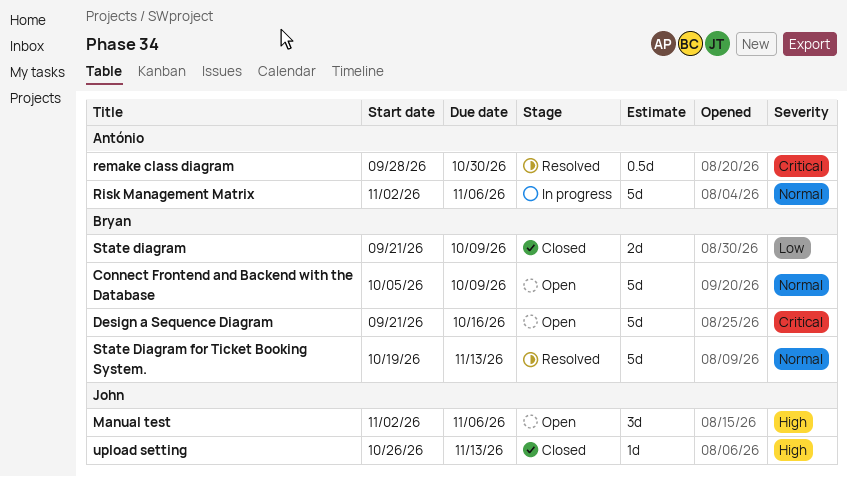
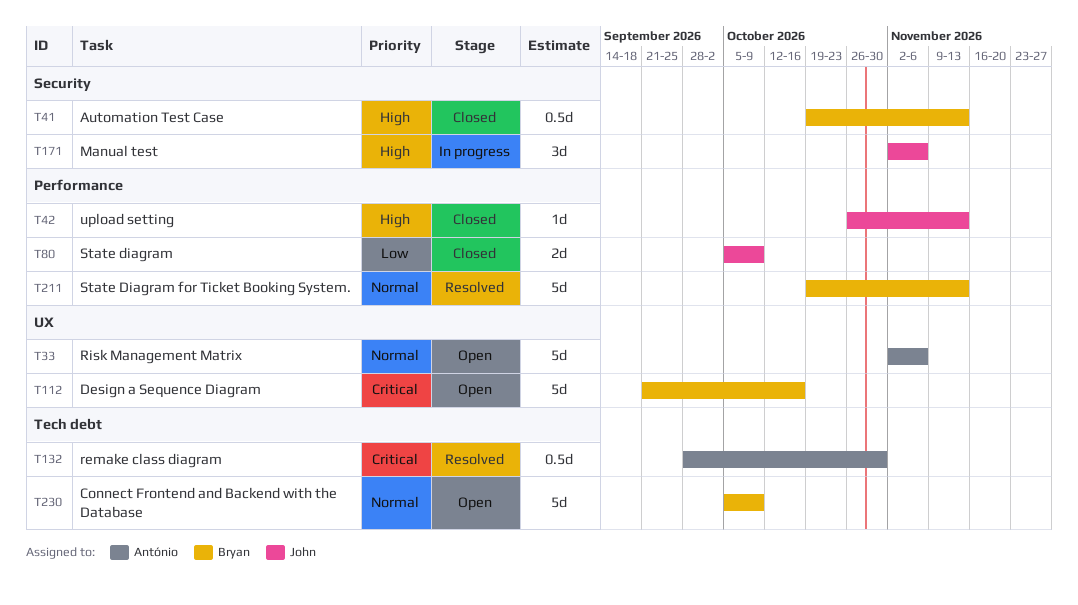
Automation Test Case: none -> present
Manual test, status: Open -> In progress
Risk Management Matrix, status: In progress -> Open
State diagram, owner: Bryan -> John
State diagram, start: Sep 21 -> Oct 5

